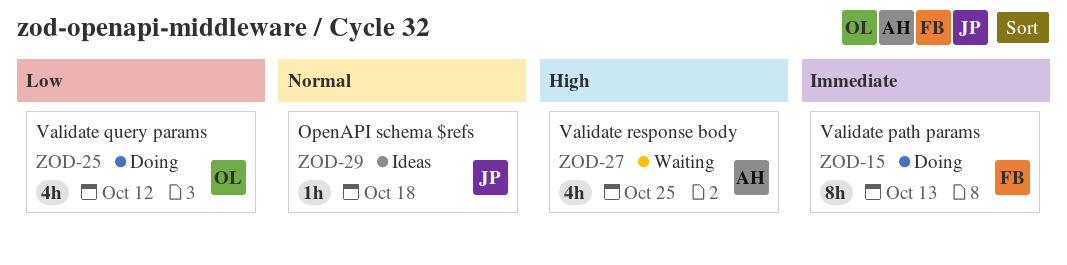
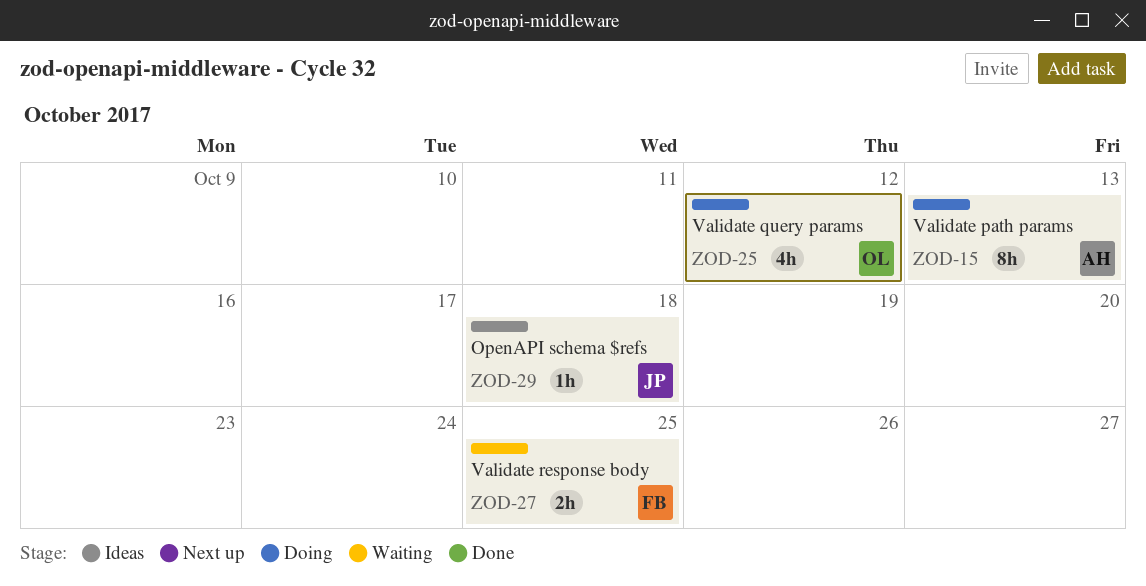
ZOD-15, owner: FB -> AH
ZOD-27, owner: AH -> FB
ZOD-27, estimate: 4h -> 2h

